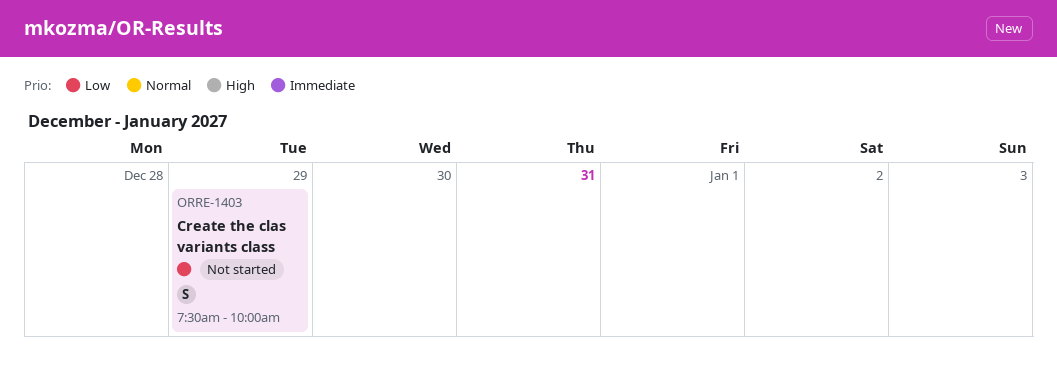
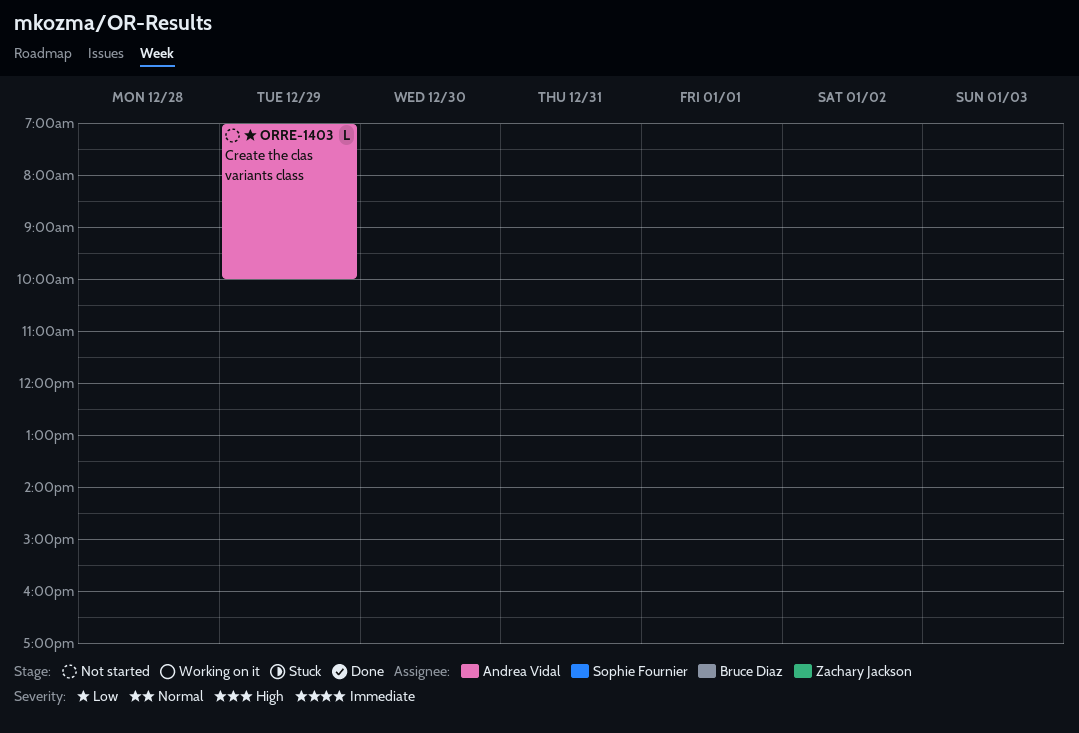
ORRE-1403, estimate: S -> L
ORRE-1403, begins: 07:30 -> 07:00

